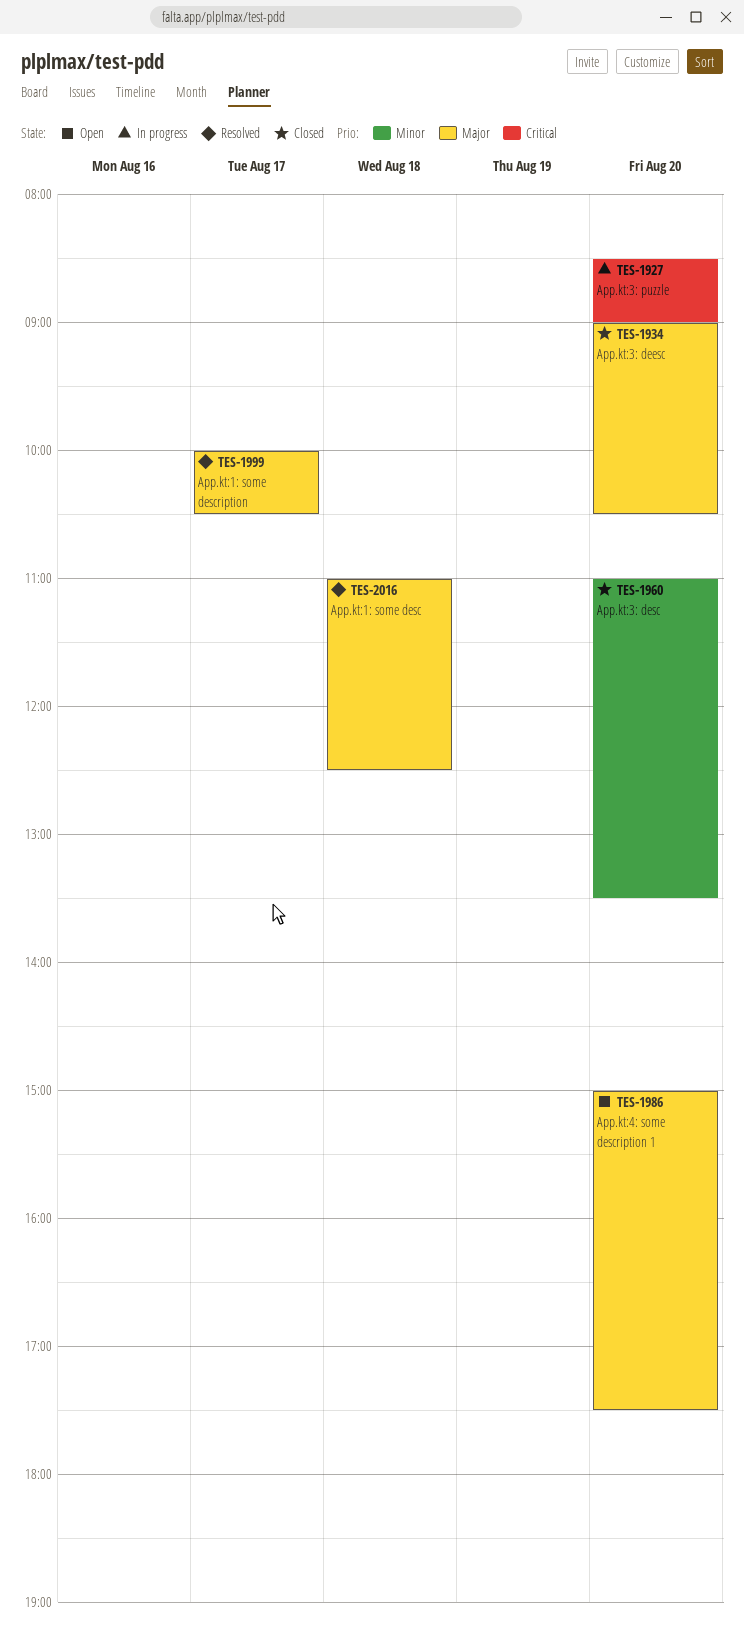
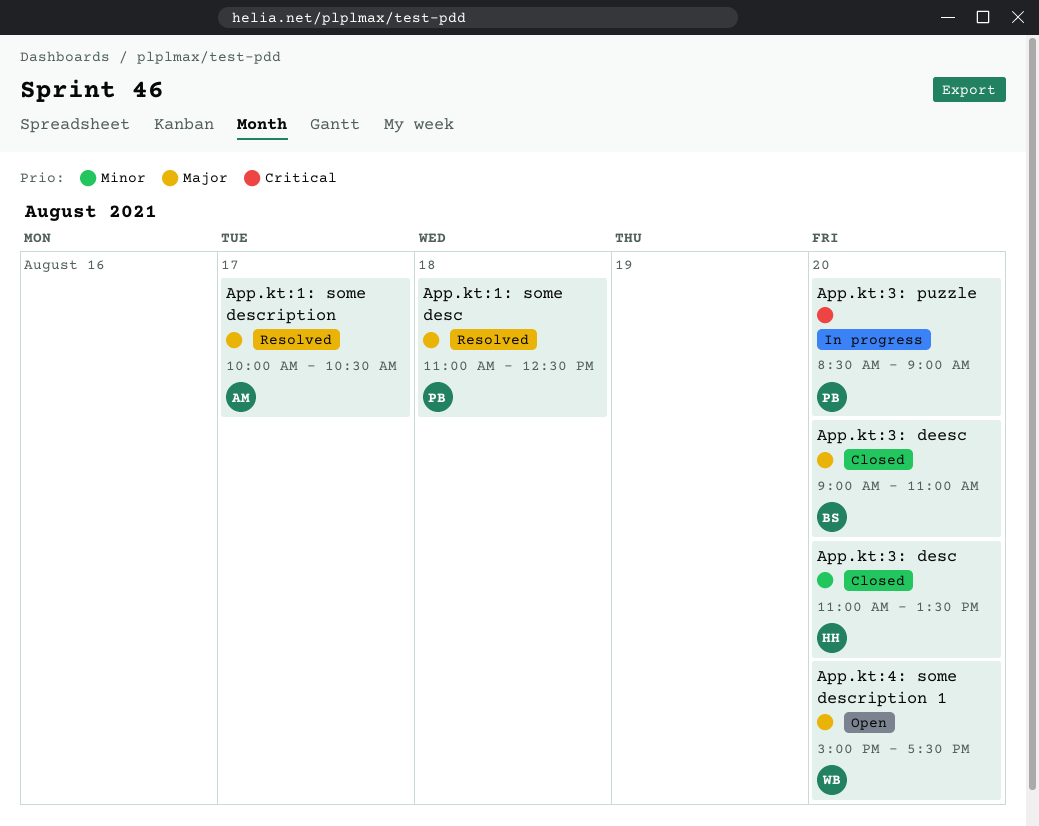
App.kt:3: deesc, ends: 10:30 -> 11:00

